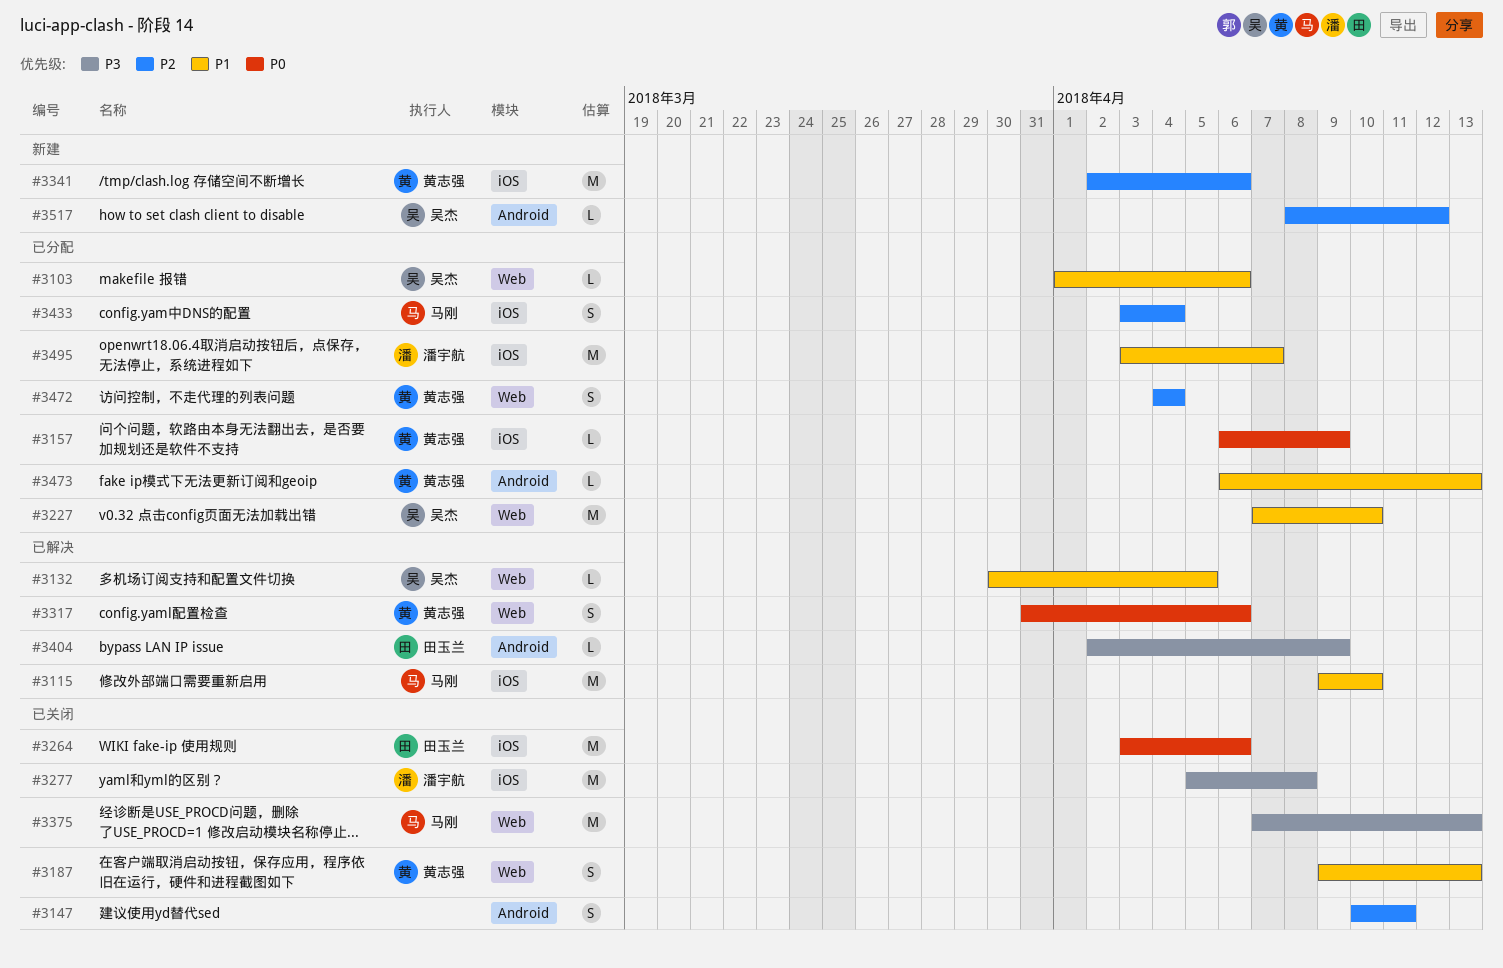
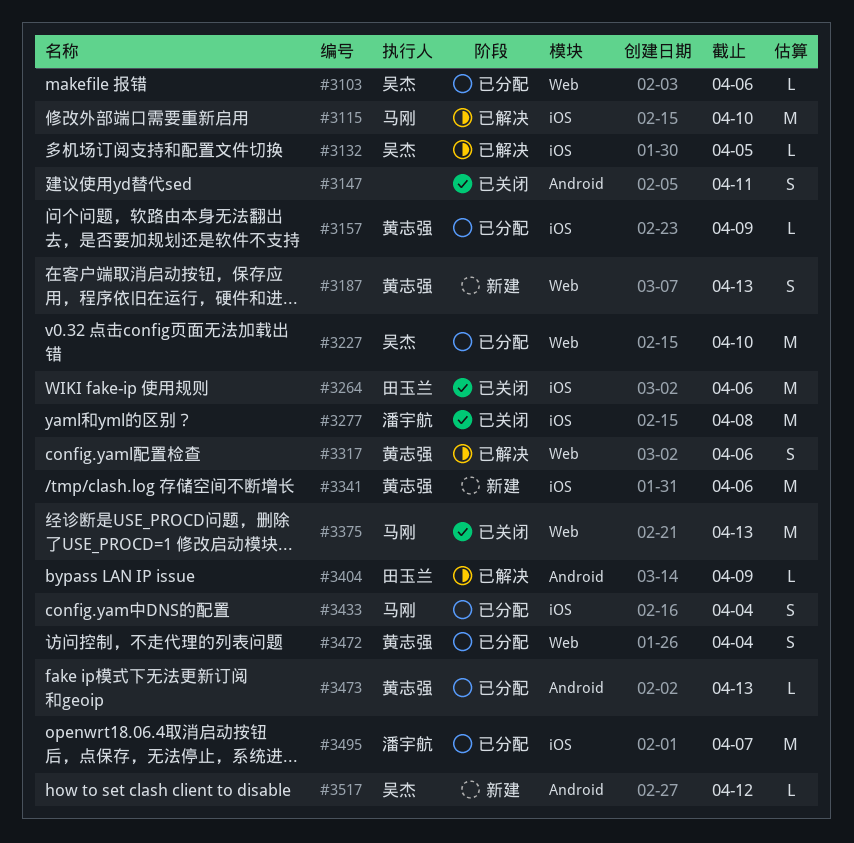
#3132, label: Web -> iOS
#3187, status: 已关闭 -> 新建

